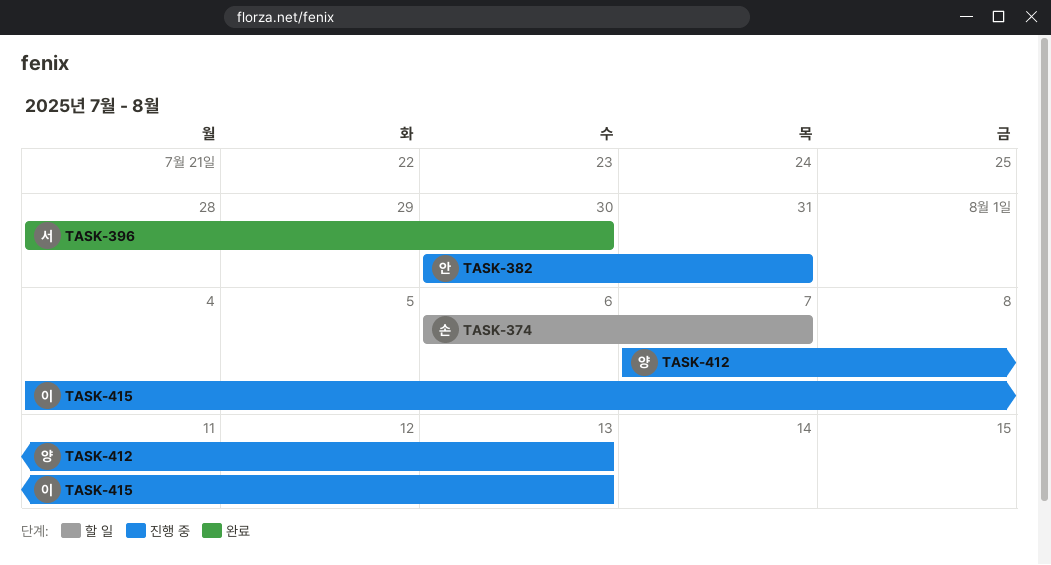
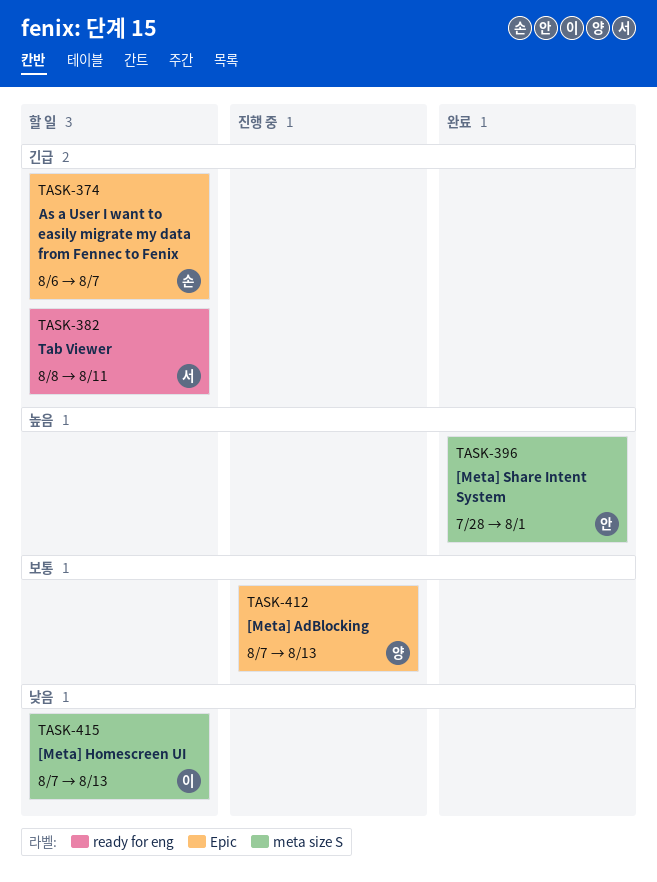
TASK-382, status: 진행 중 -> 할 일
TASK-382, owner: 안 -> 서
TASK-382, start: Jul 30 -> Aug 8
TASK-382, due: Jul 31 -> Aug 11
TASK-396, owner: 서 -> 안
TASK-396, due: Jul 30 -> Aug 1
TASK-415, status: 진행 중 -> 할 일
TASK-415, start: Aug 4 -> Aug 7

